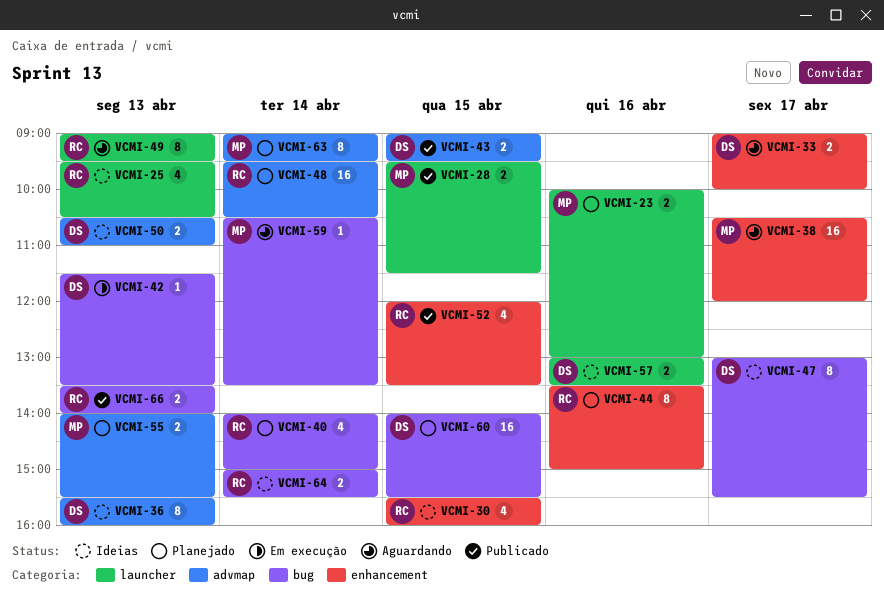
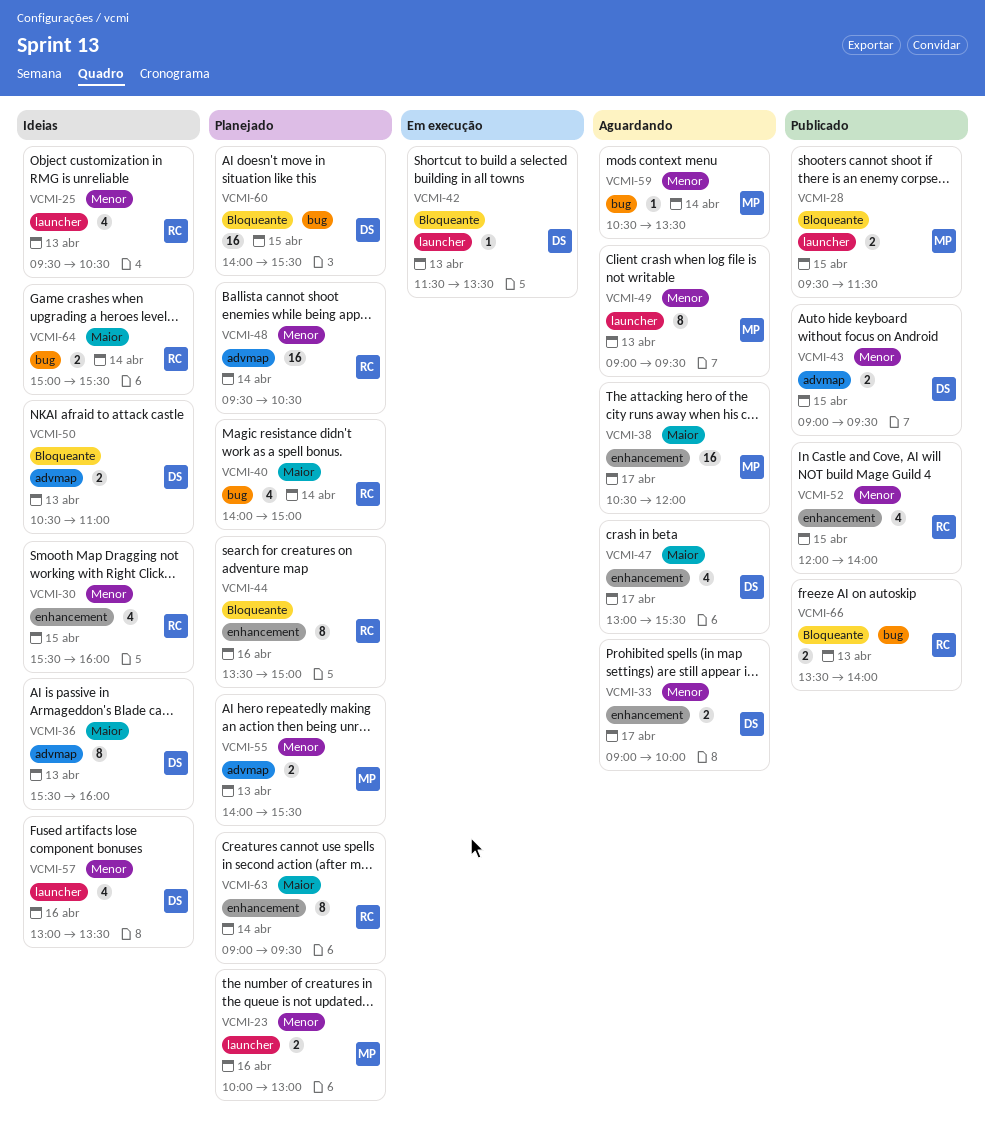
VCMI-42, label: bug -> launcher
VCMI-47, status: Ideias -> Aguardando
VCMI-47, label: bug -> enhancement
VCMI-47, estimate: 8 -> 4
VCMI-49, owner: RC -> MP
VCMI-52, ends: 13:30 -> 14:00
VCMI-57, estimate: 2 -> 4
VCMI-63, owner: MP -> RC
VCMI-63, label: advmap -> enhancement

